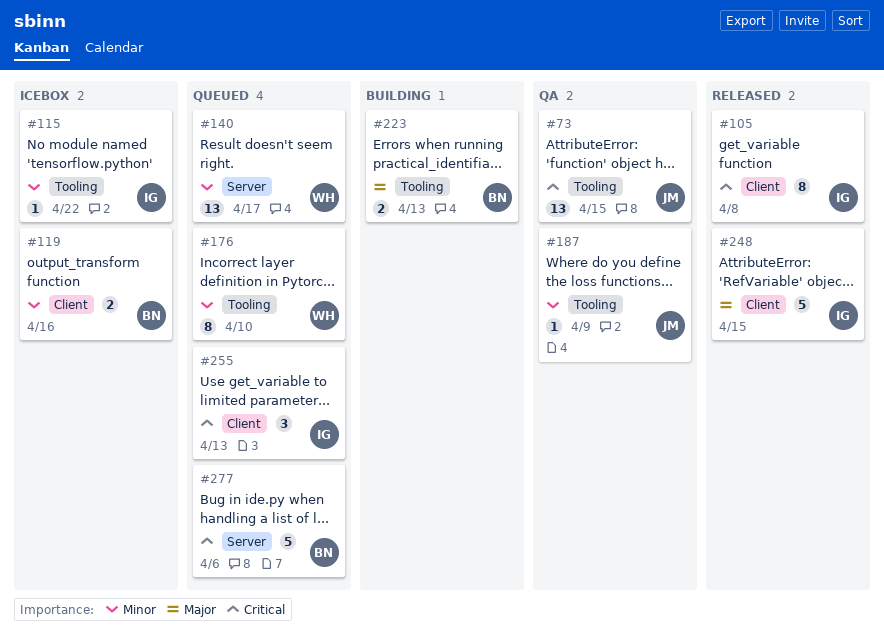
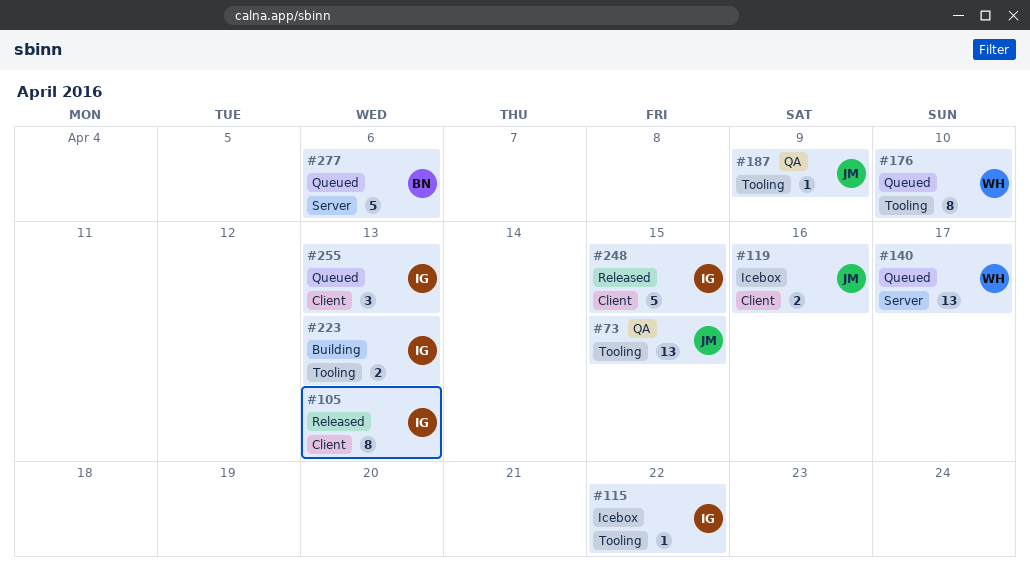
#105, due: Apr 8 -> Apr 13
#119, owner: BN -> JM
#223, owner: BN -> IG

